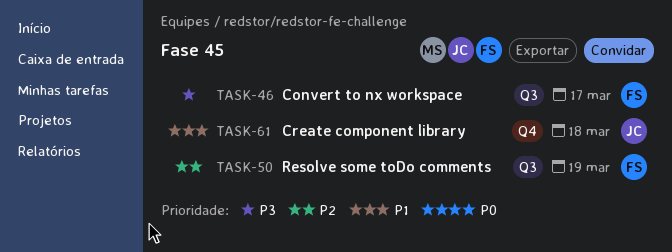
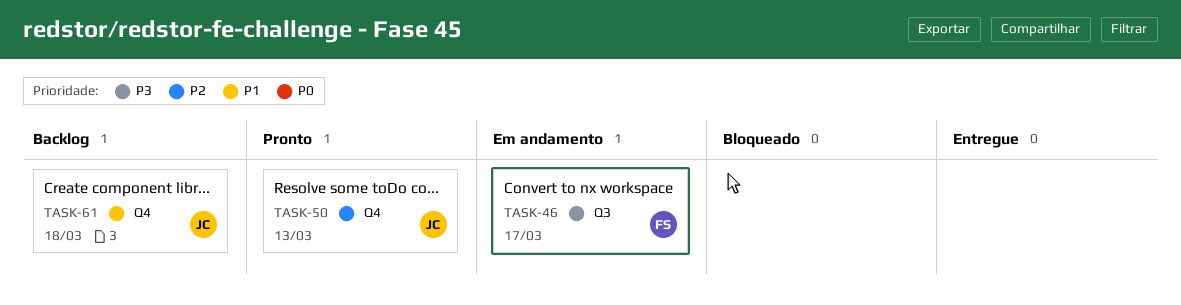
TASK-50, owner: FS -> JC
TASK-50, label: Q3 -> Q4
TASK-50, due: Mar 19 -> Mar 13

